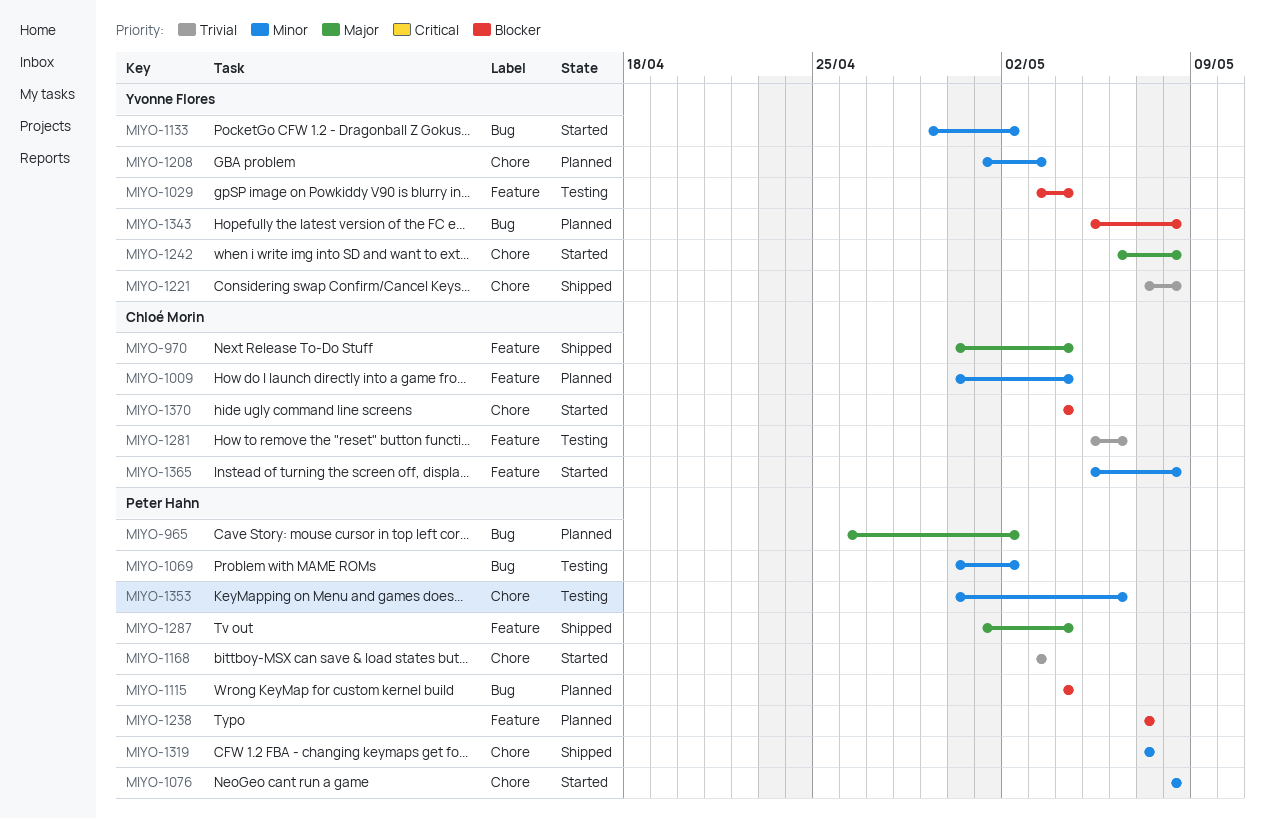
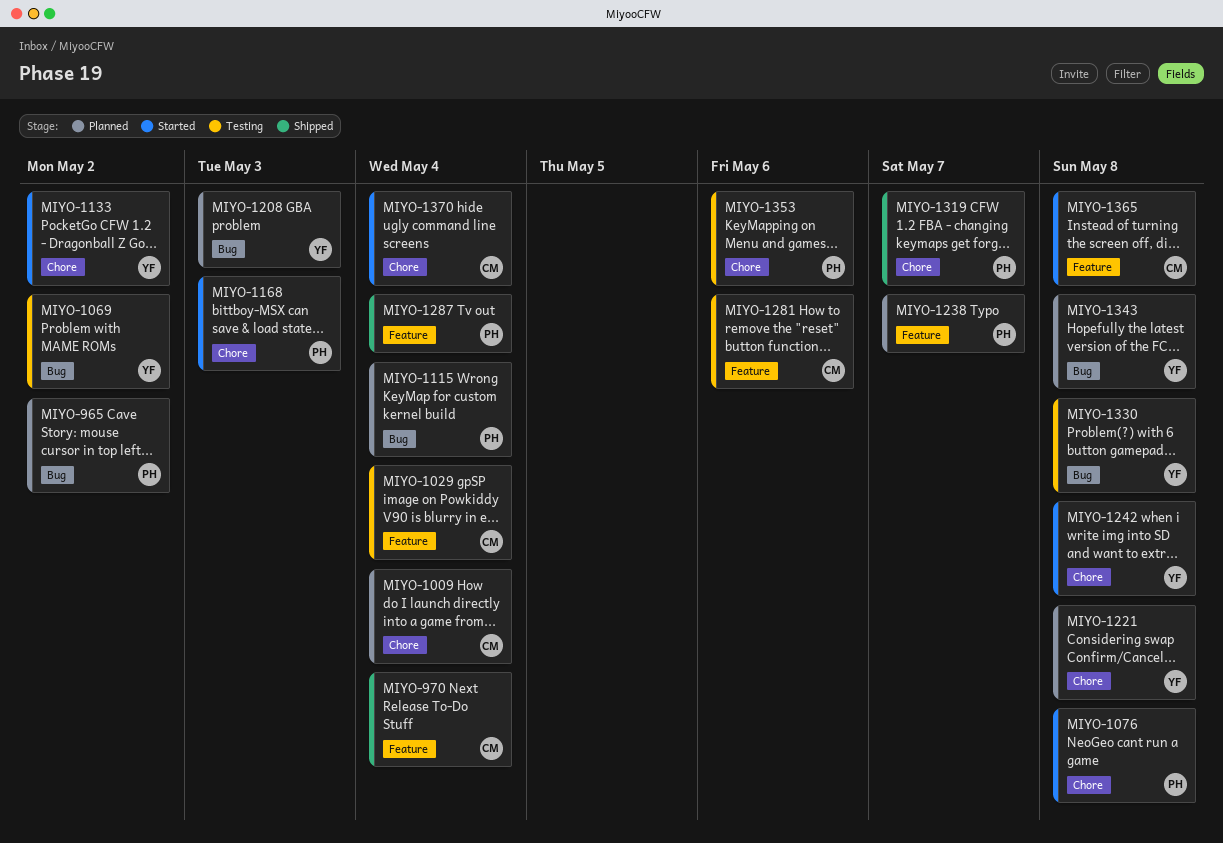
MIYO-1009, label: Feature -> Chore
MIYO-1029, owner: Yvonne Flores -> Chloé Morin
MIYO-1069, owner: Peter Hahn -> Yvonne Flores
MIYO-1133, label: Bug -> Chore
MIYO-1208, label: Chore -> Bug
MIYO-1221, status: Shipped -> Planned
MIYO-1330: none -> present

